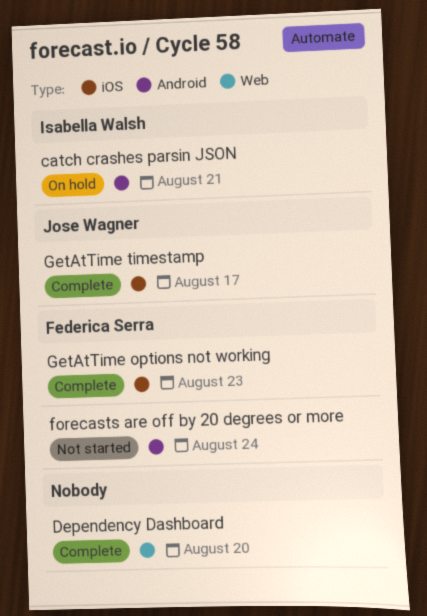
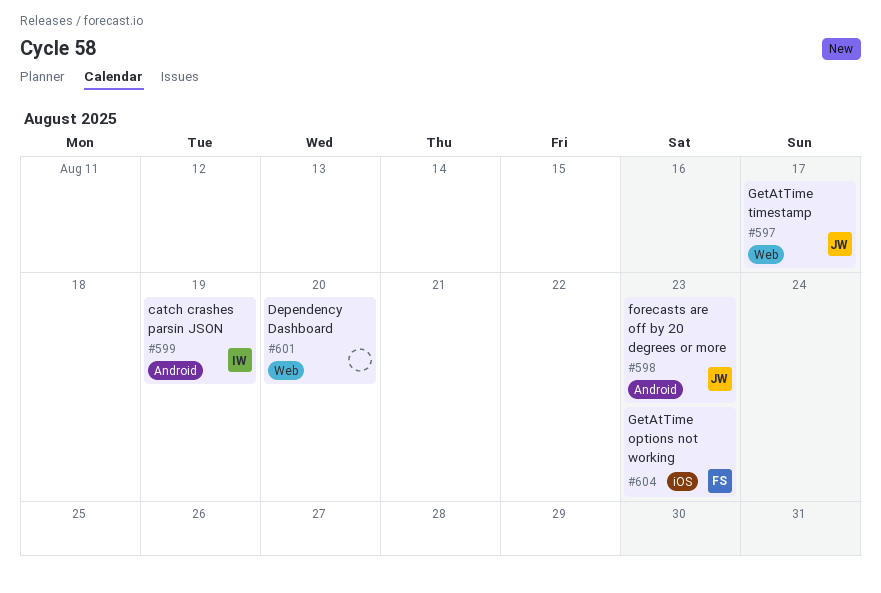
catch crashes parsin JSON, due: Aug 21 -> Aug 19
forecasts are off by 20 degrees or more, owner: Federica Serra -> Jose Wagner
forecasts are off by 20 degrees or more, due: Aug 24 -> Aug 23
GetAtTime timestamp, label: iOS -> Web

